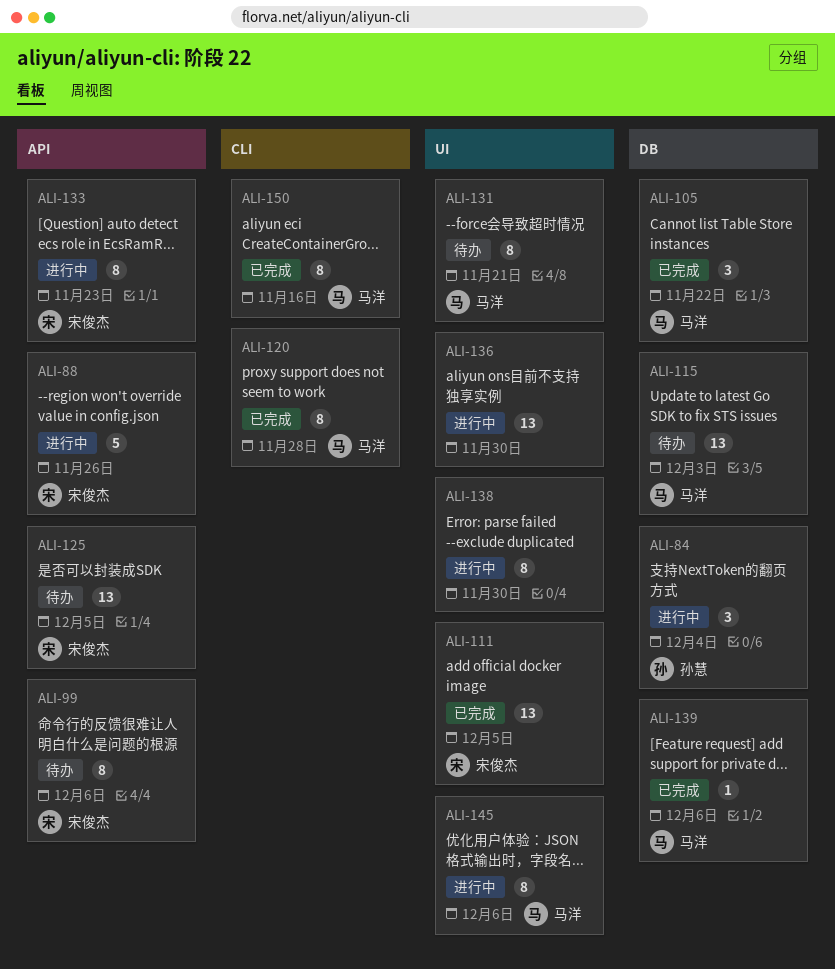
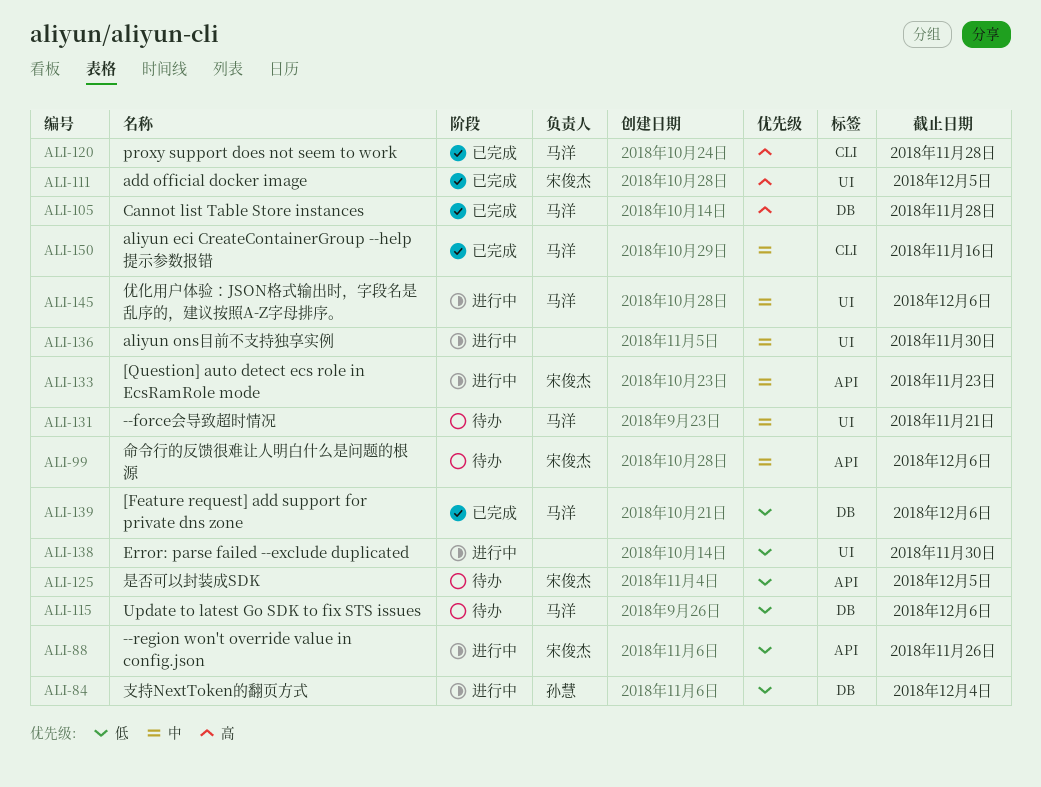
ALI-105, due: Nov 22 -> Nov 28
ALI-115, due: Dec 3 -> Dec 6

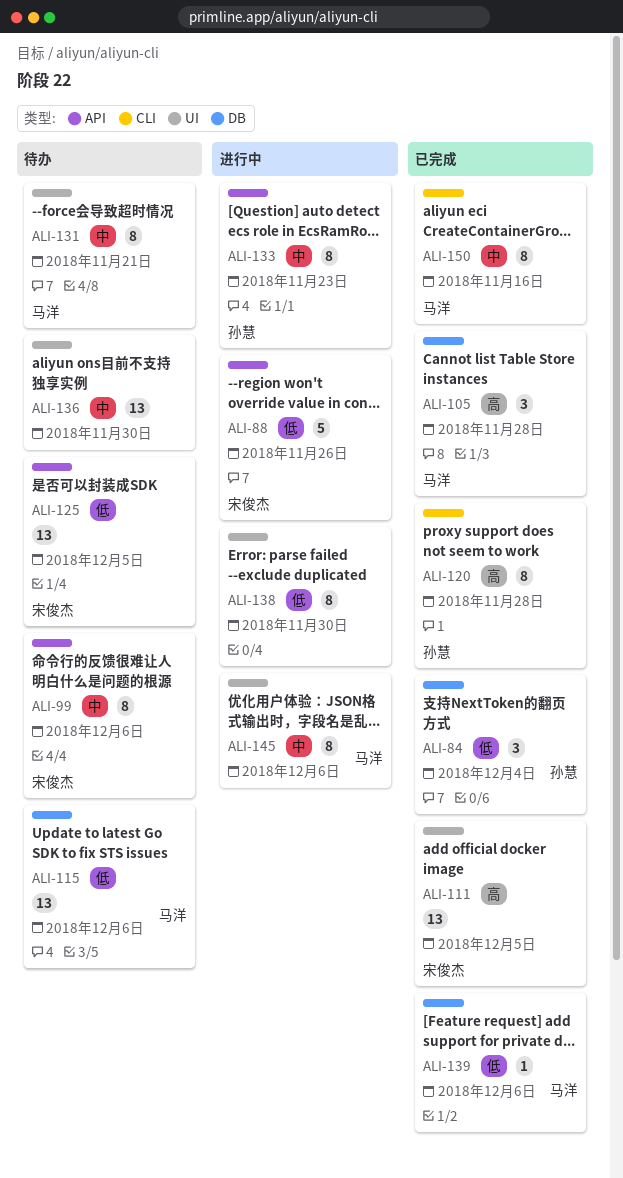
ALI-84, status: 进行中 -> 已完成
ALI-120, owner: 马洋 -> 孙慧
ALI-133, owner: 宋俊杰 -> 孙慧
ALI-136, status: 进行中 -> 待办

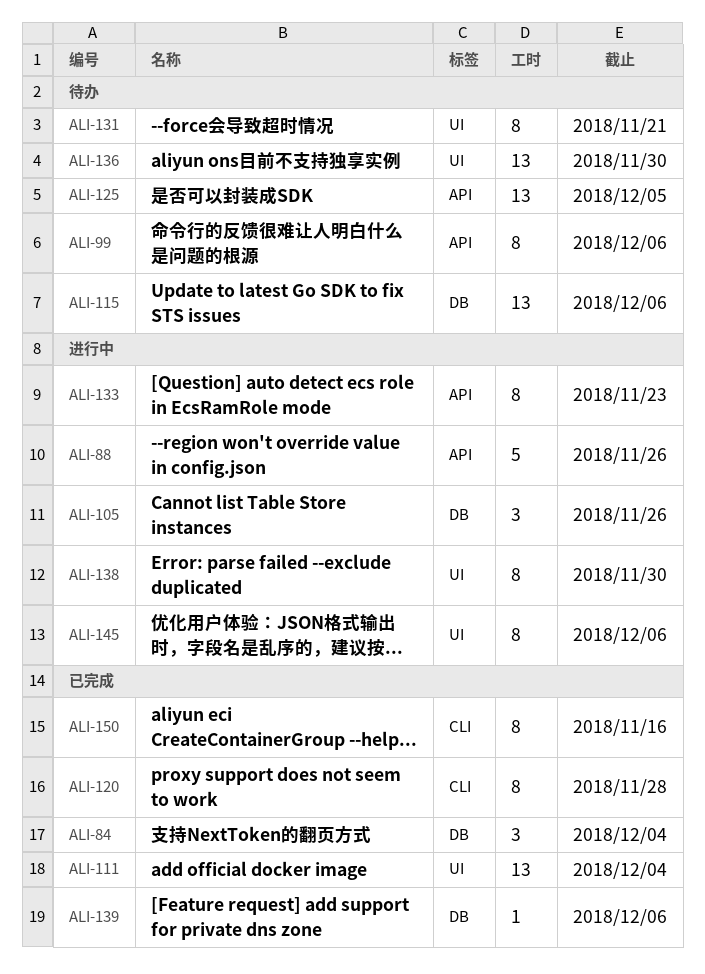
ALI-105, status: 已完成 -> 进行中
ALI-105, due: Nov 28 -> Nov 26
ALI-111, due: Dec 5 -> Dec 4

